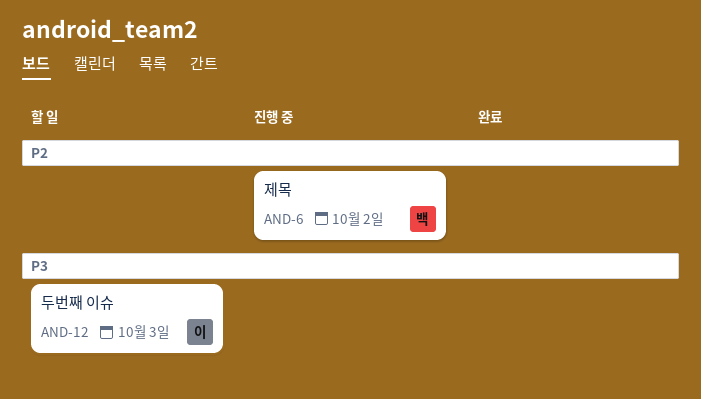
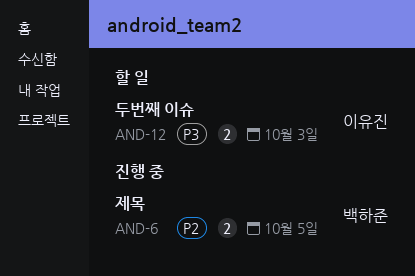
AND-6, due: Oct 2 -> Oct 5

